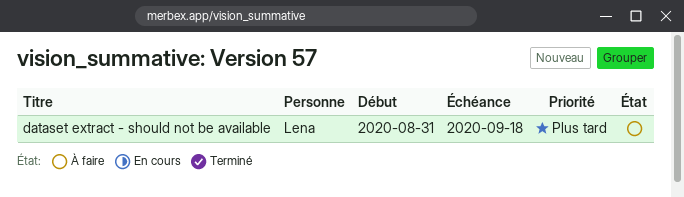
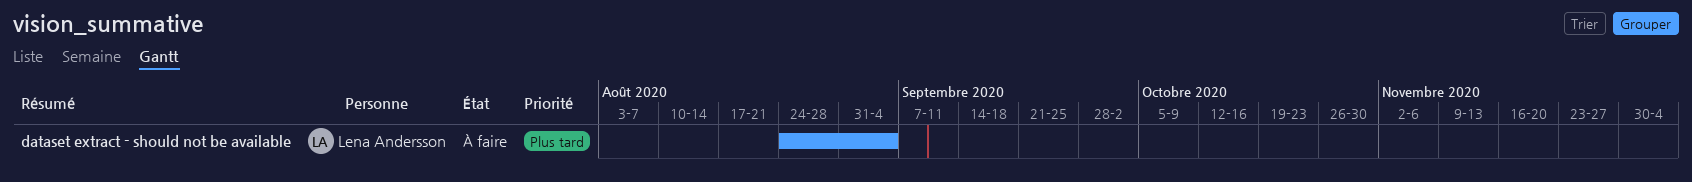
dataset extract - should not be available, start: Aug 31 -> Aug 24
dataset extract - should not be available, due: Sep 18 -> Sep 4

